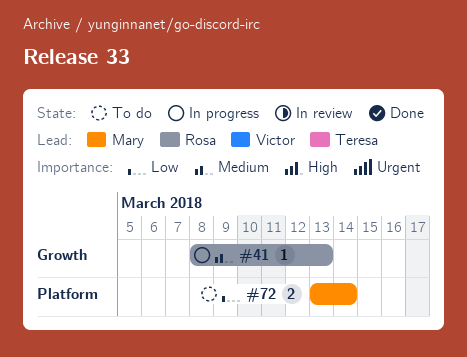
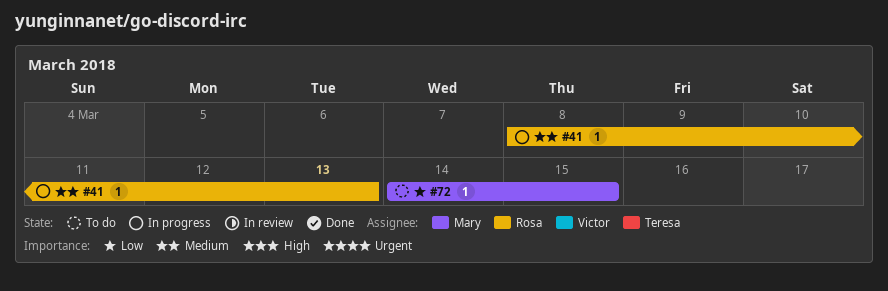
#72, estimate: 2 -> 1
#72, start: Mar 13 -> Mar 14
#72, due: Mar 14 -> Mar 15

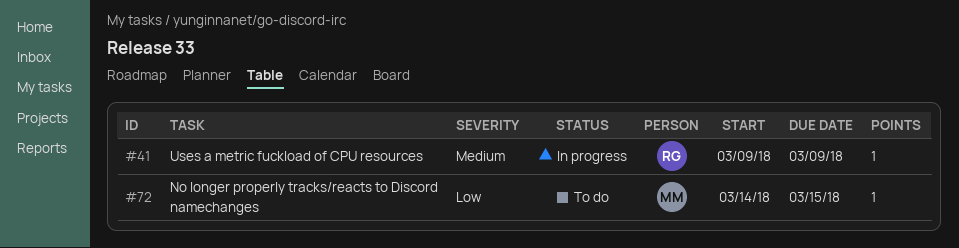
#41, start: Mar 8 -> Mar 9
#41, due: Mar 13 -> Mar 9

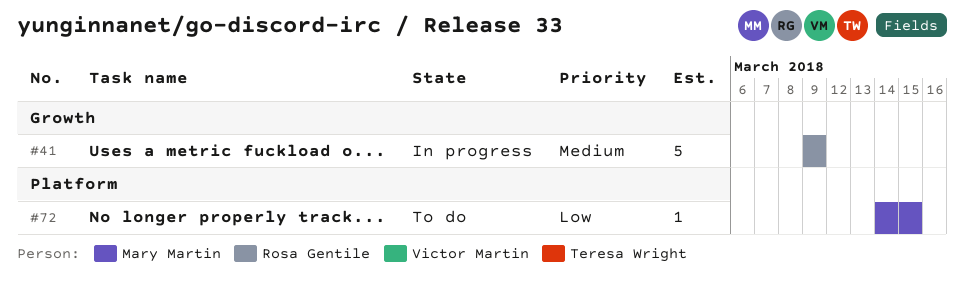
#41, estimate: 1 -> 5

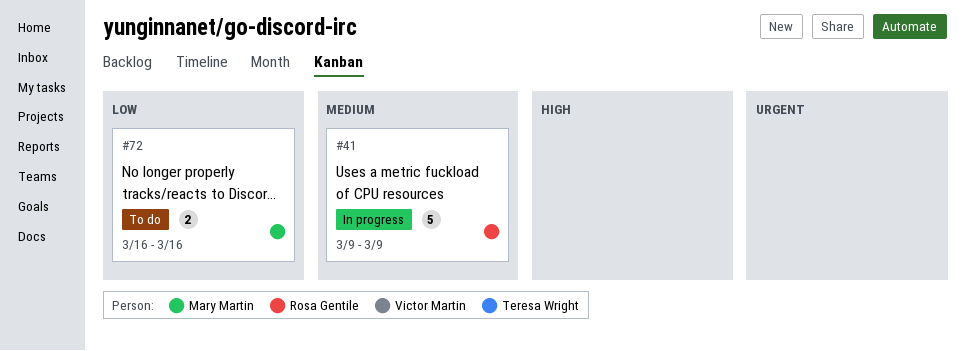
#72, estimate: 1 -> 2
#72, start: Mar 14 -> Mar 16
#72, due: Mar 15 -> Mar 16

